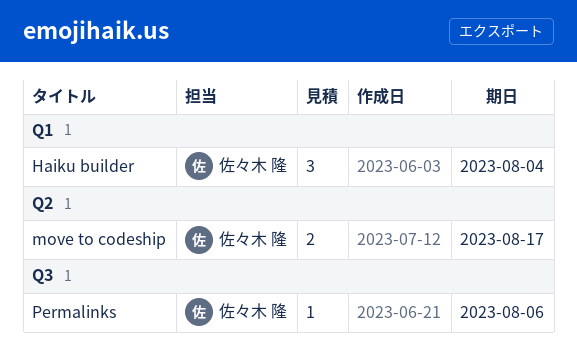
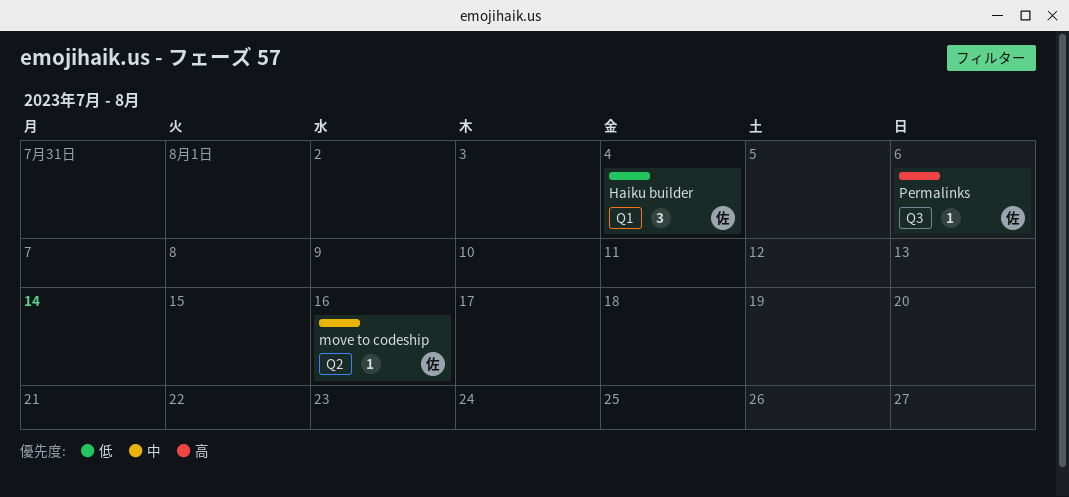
move to codeship, estimate: 2 -> 1
move to codeship, due: Aug 17 -> Aug 16

